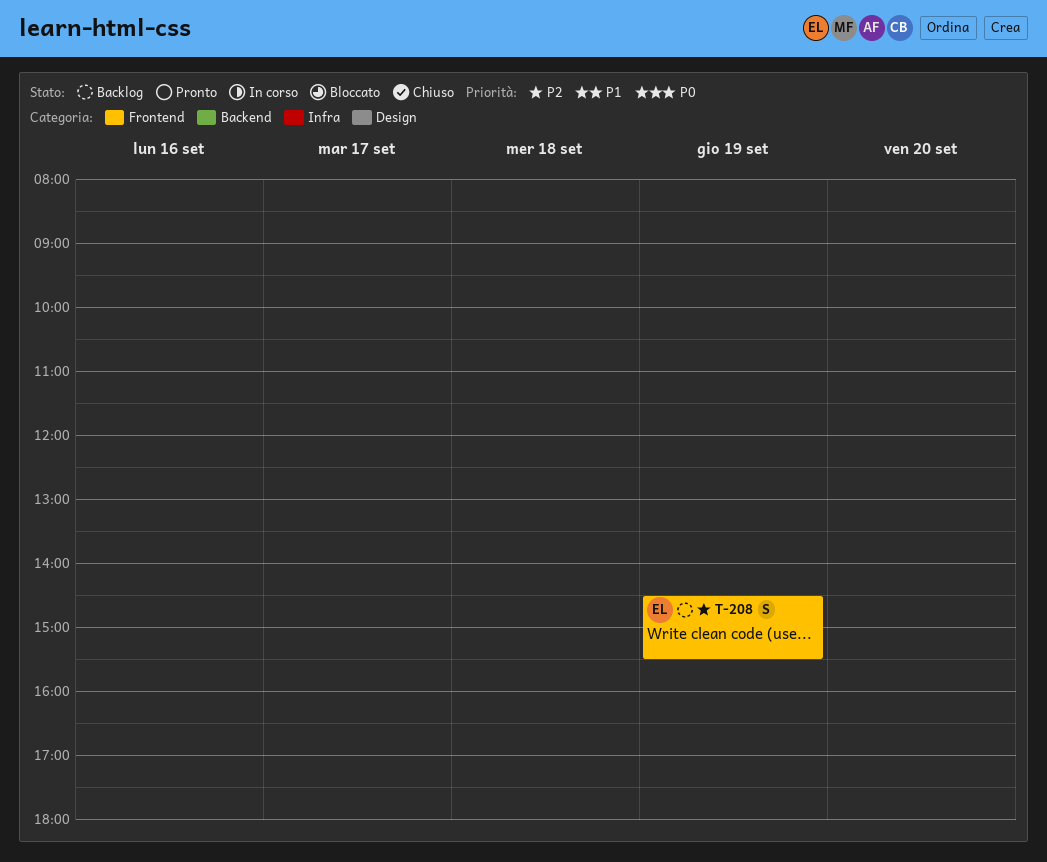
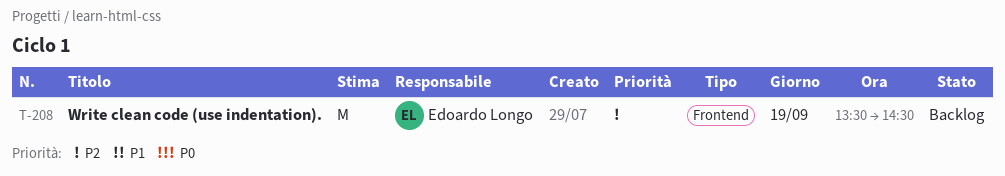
T-208, estimate: S -> M
T-208, begins: 14:30 -> 13:30
T-208, ends: 15:30 -> 14:30

